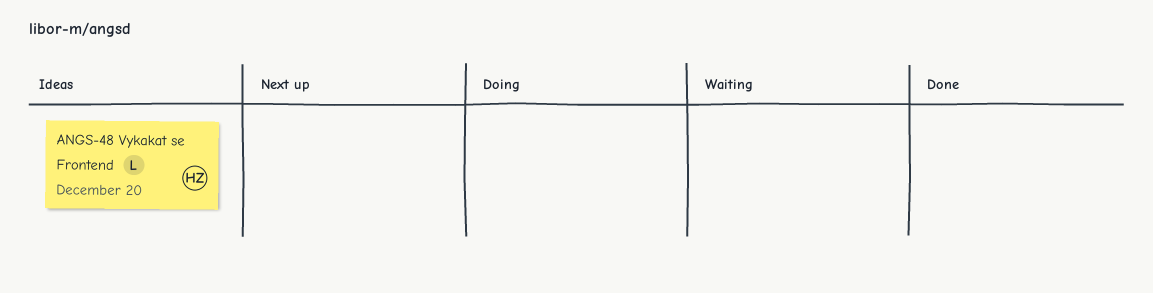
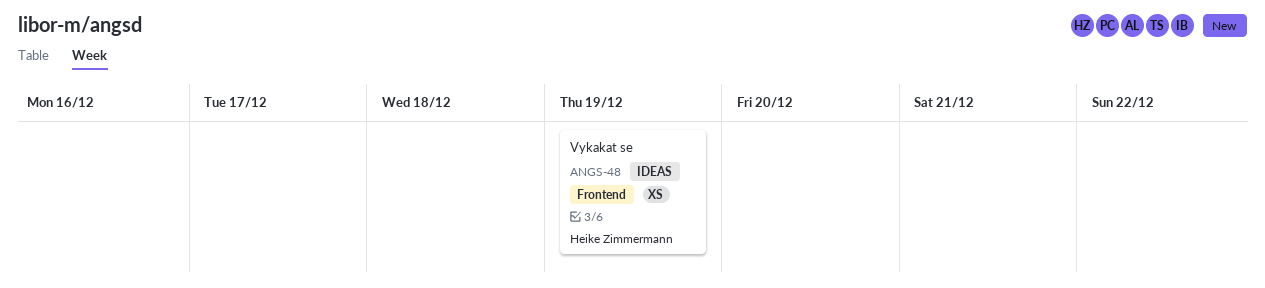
ANGS-48, estimate: L -> XS
ANGS-48, due: Dec 20 -> Dec 19

